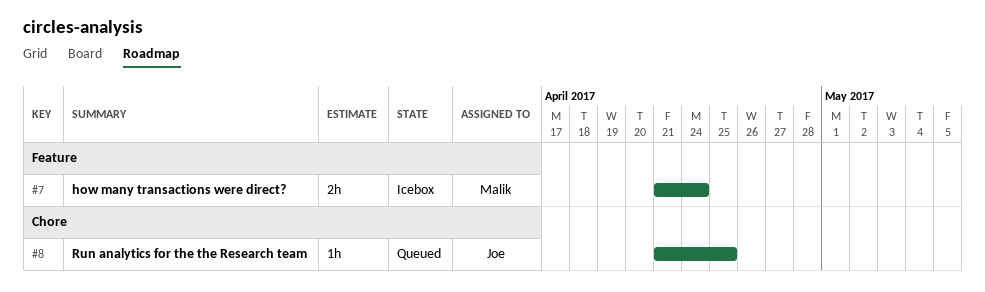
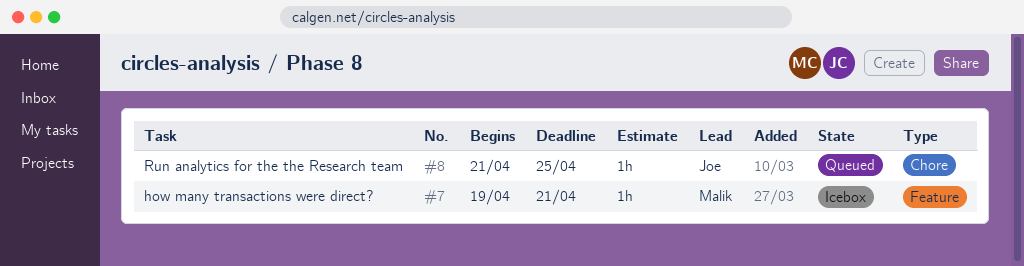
#7, estimate: 2h -> 1h
#7, start: Apr 21 -> Apr 19
#7, due: Apr 24 -> Apr 21

